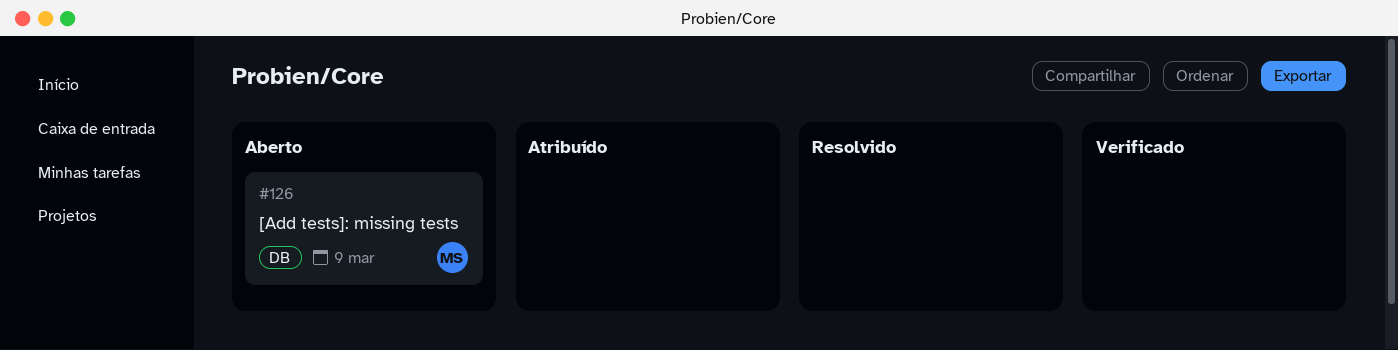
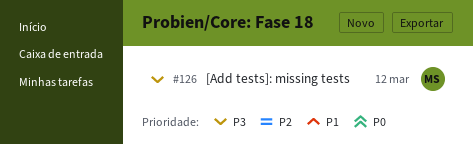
#126, due: Mar 9 -> Mar 12

